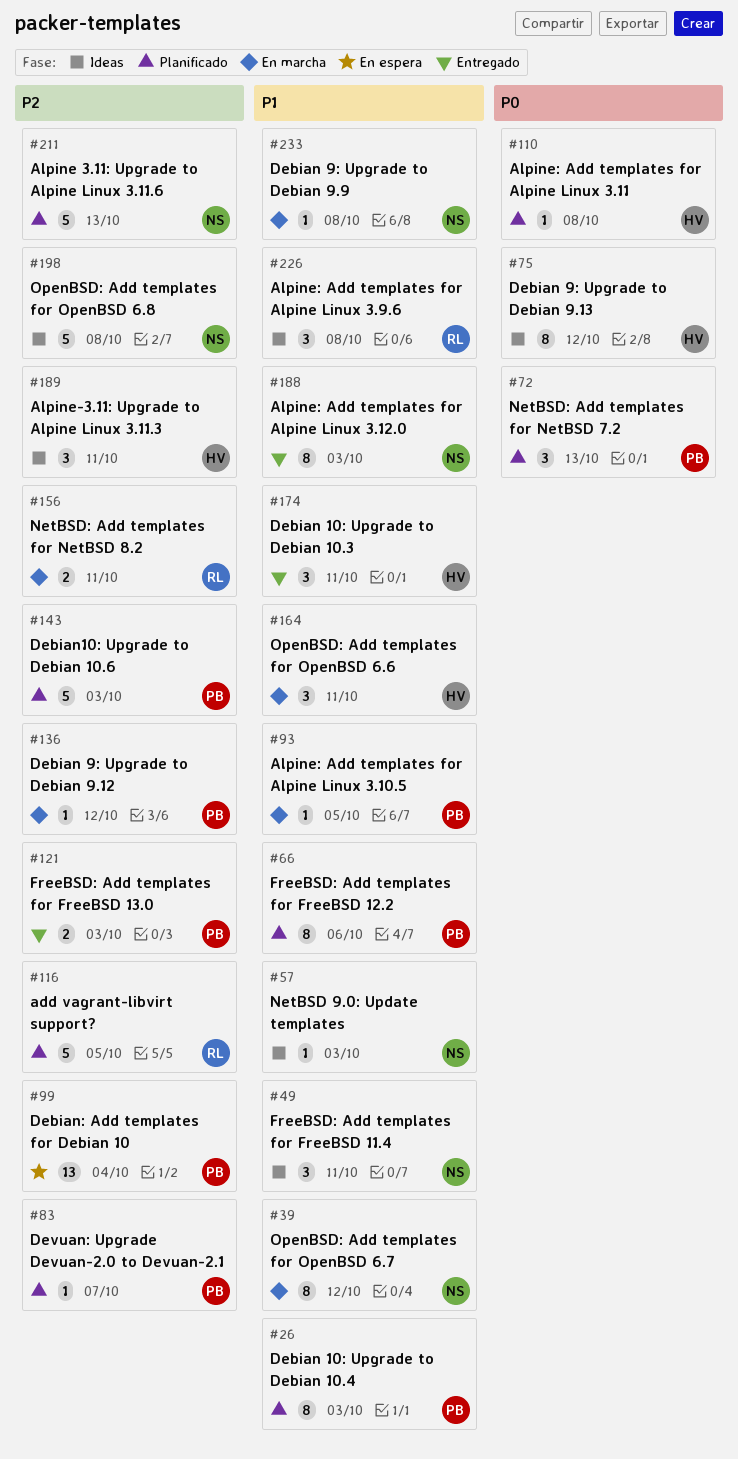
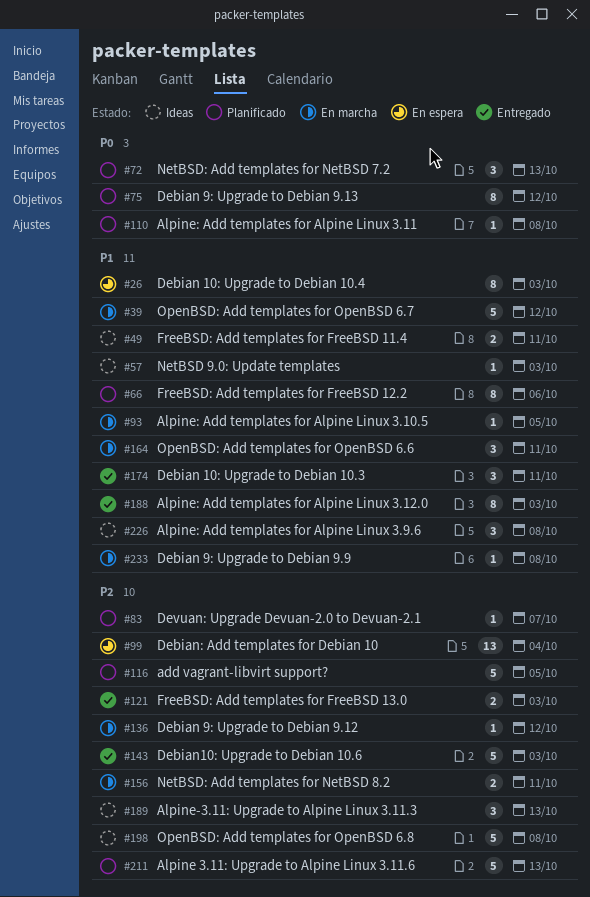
#26, status: Planificado -> En espera
#39, estimate: 8 -> 5
#49, estimate: 3 -> 2
#75, status: Ideas -> Planificado
#143, status: Planificado -> Entregado
#189, due: Oct 11 -> Oct 13

